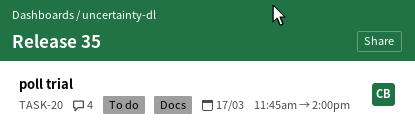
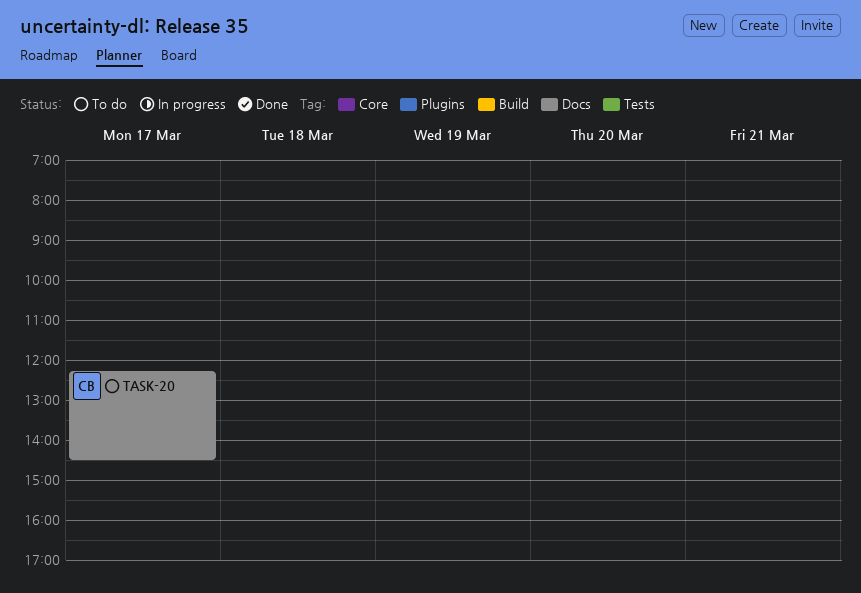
TASK-20, begins: 11:45 -> 12:15
TASK-20, ends: 14:00 -> 14:30

